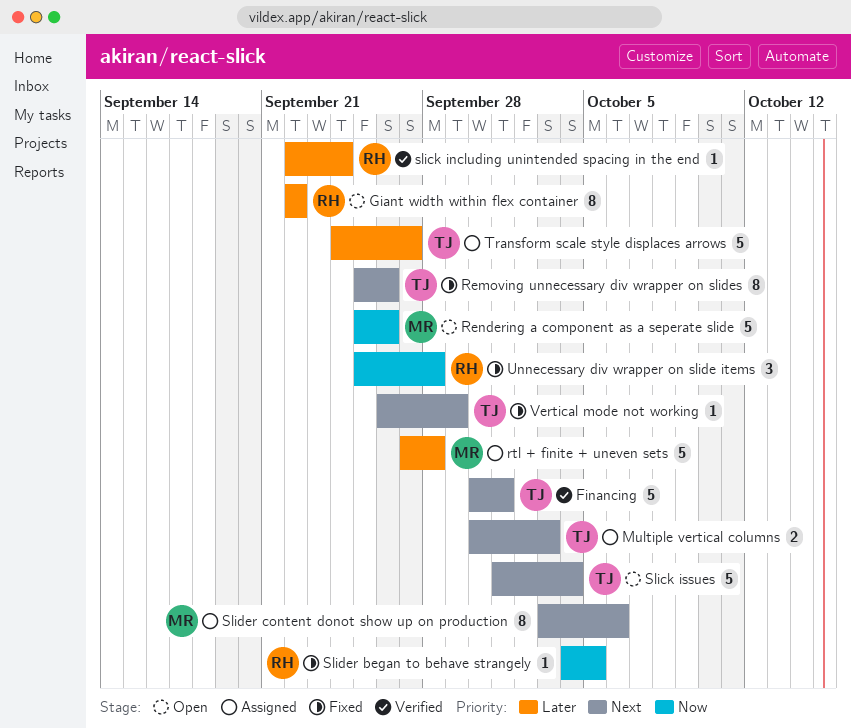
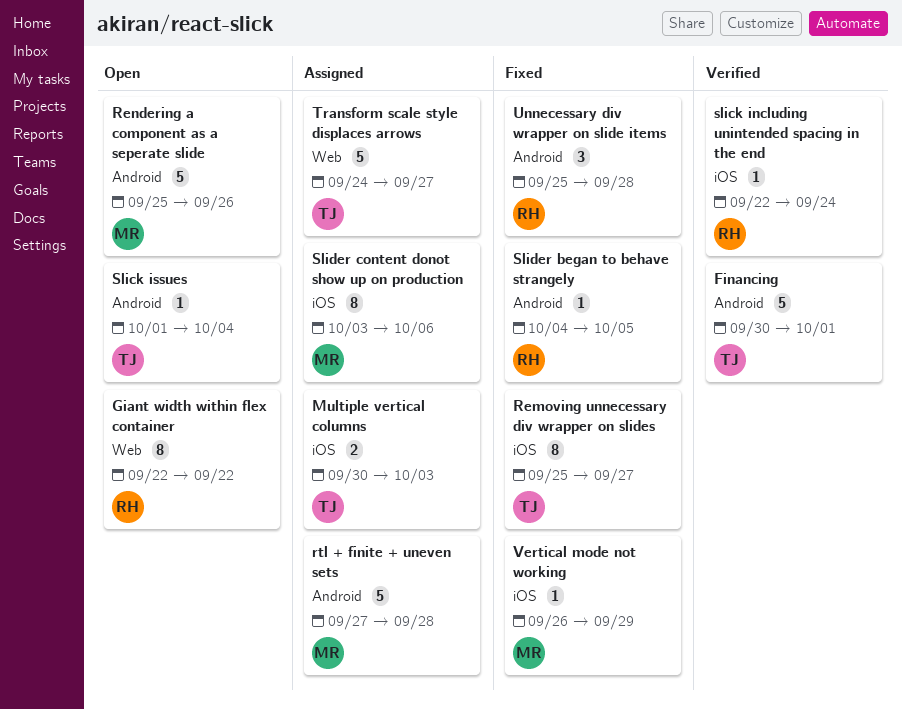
Removing unnecessary div wrapper on slides, due: Sep 26 -> Sep 27
Slick issues, estimate: 5 -> 1
Vertical mode not working, owner: TJ -> MR

